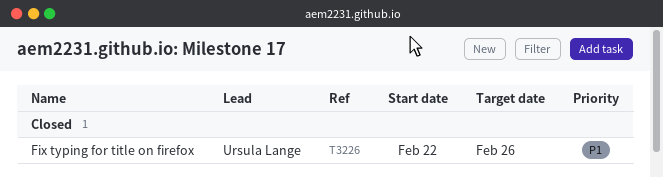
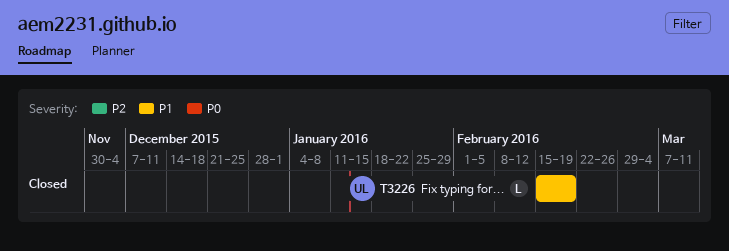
T3226, start: Feb 22 -> Feb 15
T3226, due: Feb 26 -> Feb 19

